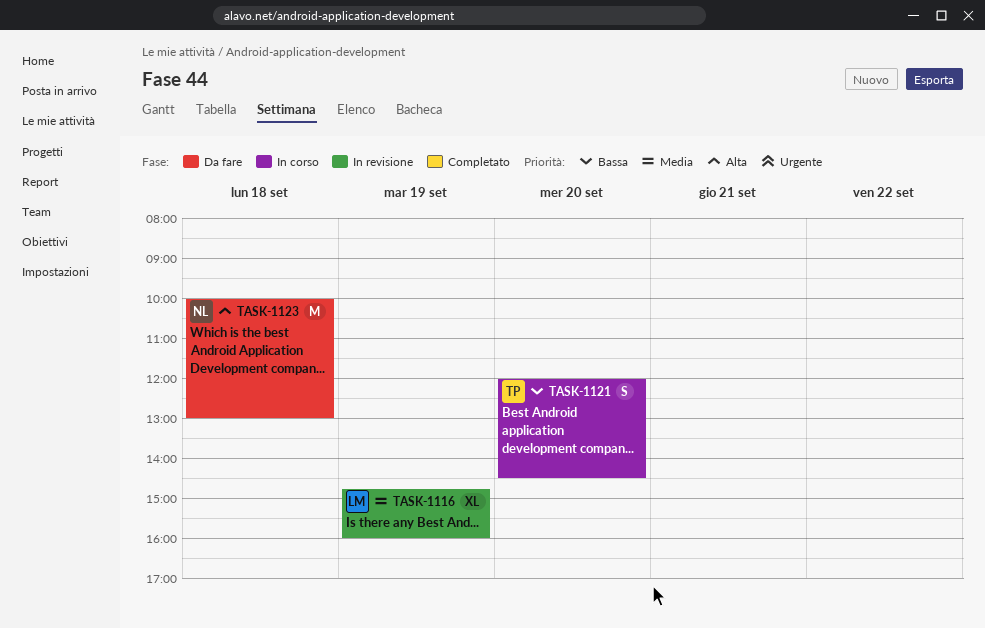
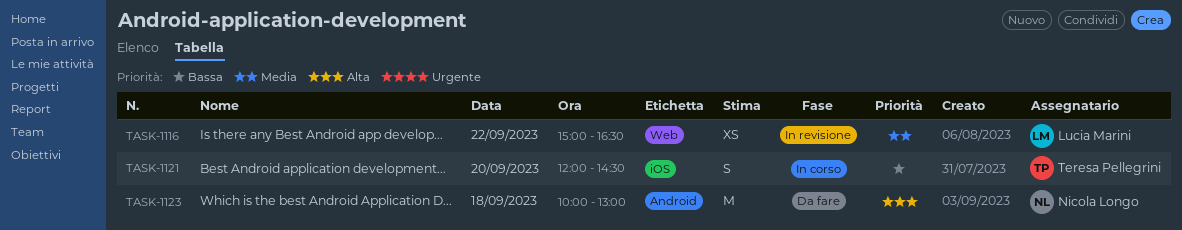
TASK-1116, estimate: XL -> XS
TASK-1116, day: Sep 19 -> Sep 22
TASK-1116, begins: 14:45 -> 15:00
TASK-1116, ends: 16:00 -> 16:30

